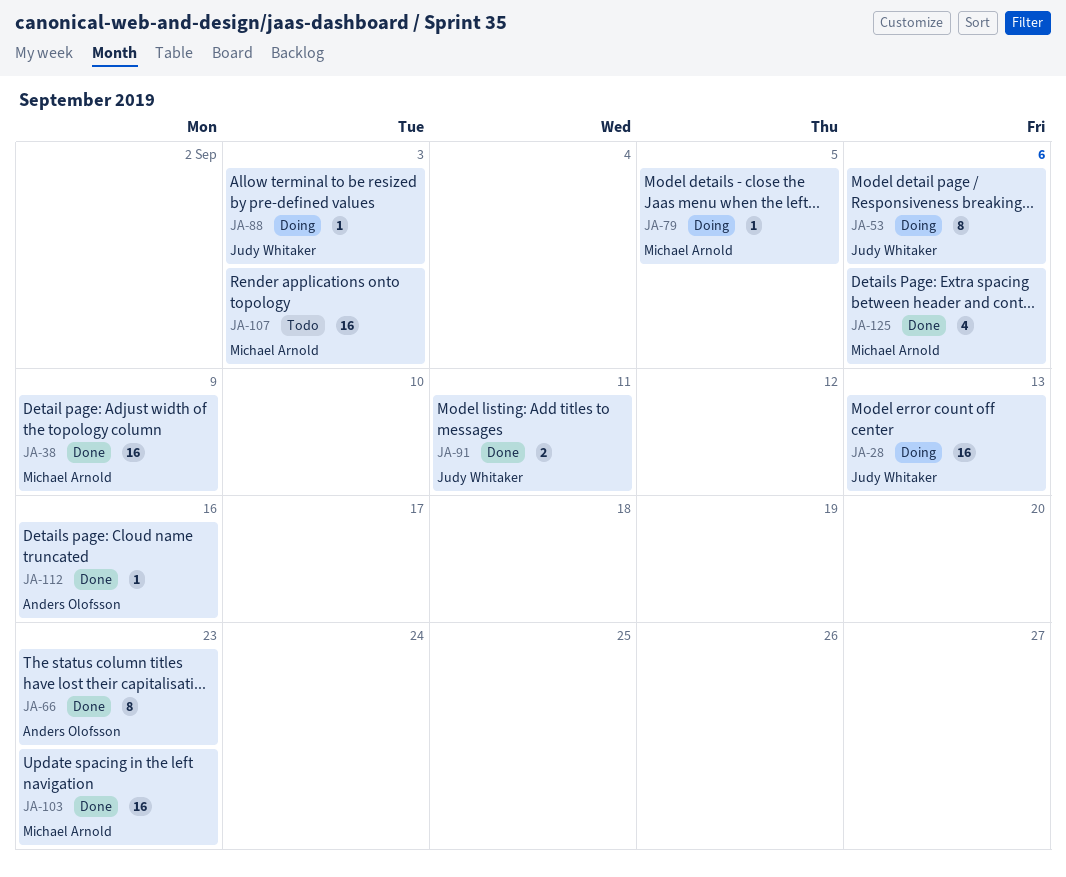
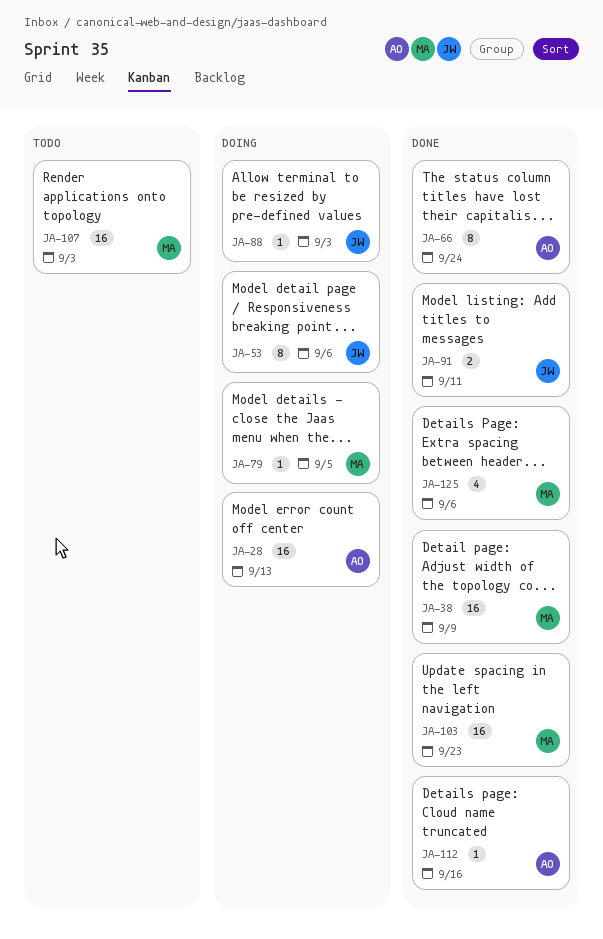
JA-28, owner: Judy Whitaker -> Anders Olofsson
JA-66, due: Sep 23 -> Sep 24

